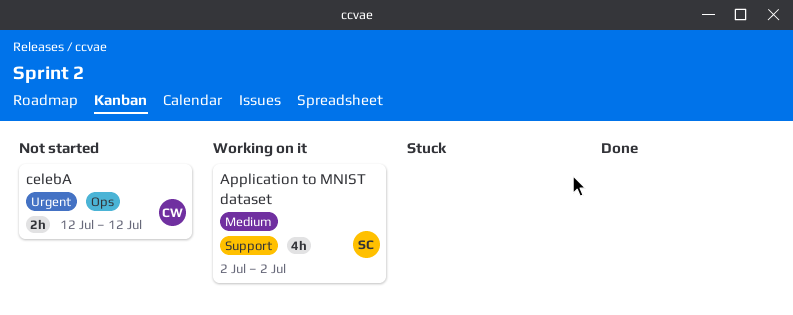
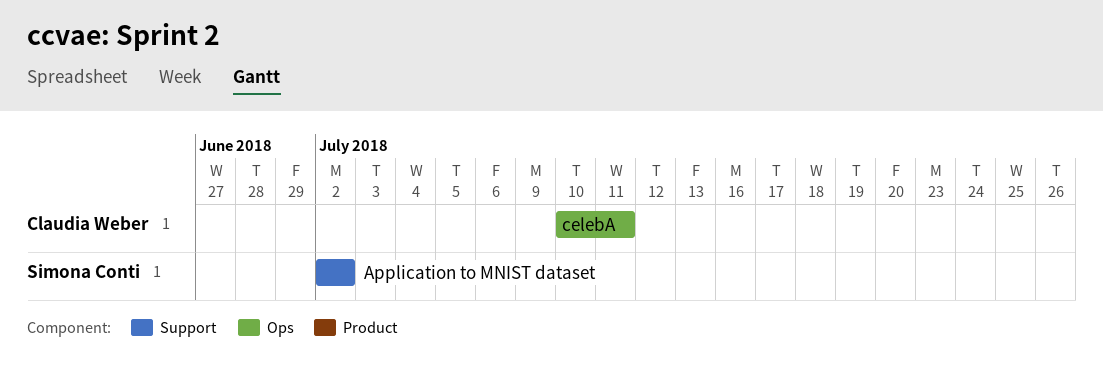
celebA, start: Jul 12 -> Jul 10
celebA, due: Jul 12 -> Jul 11

